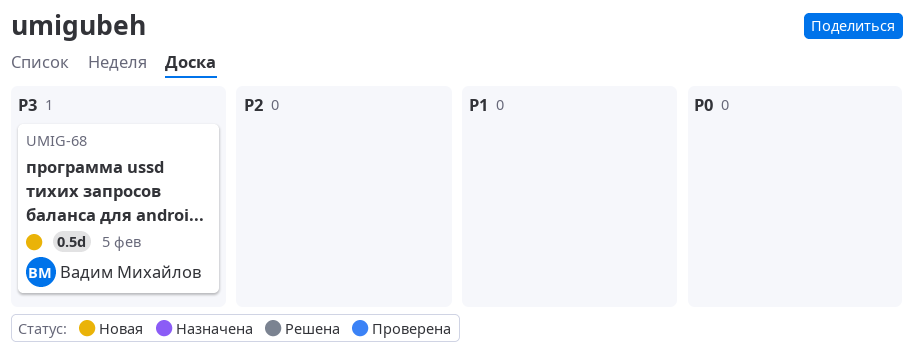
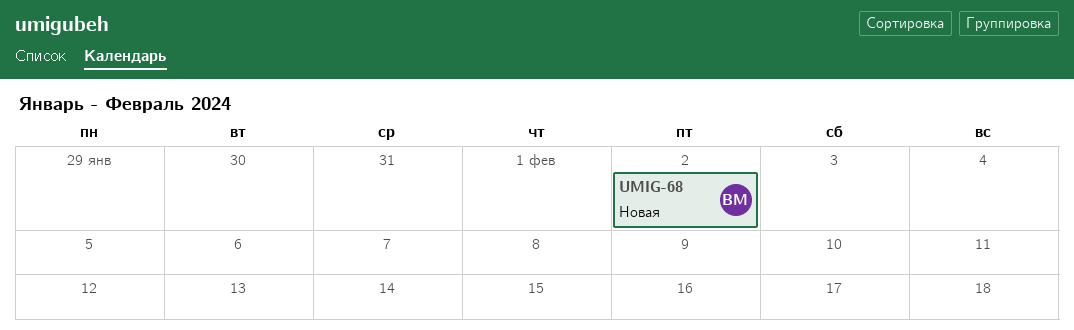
UMIG-68, due: Feb 5 -> Feb 2

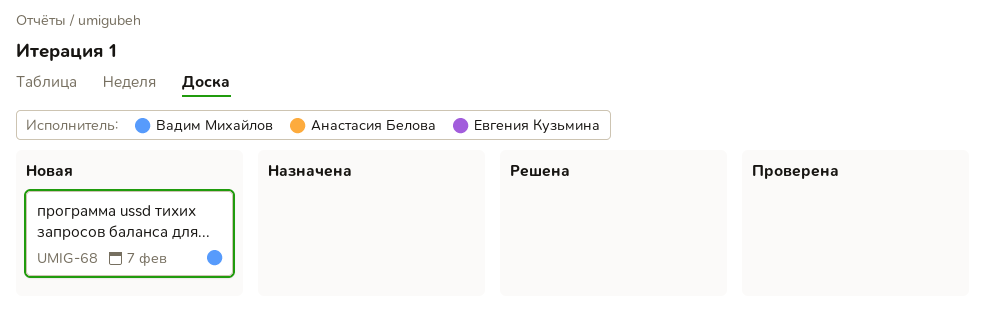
UMIG-68, due: Feb 2 -> Feb 7

